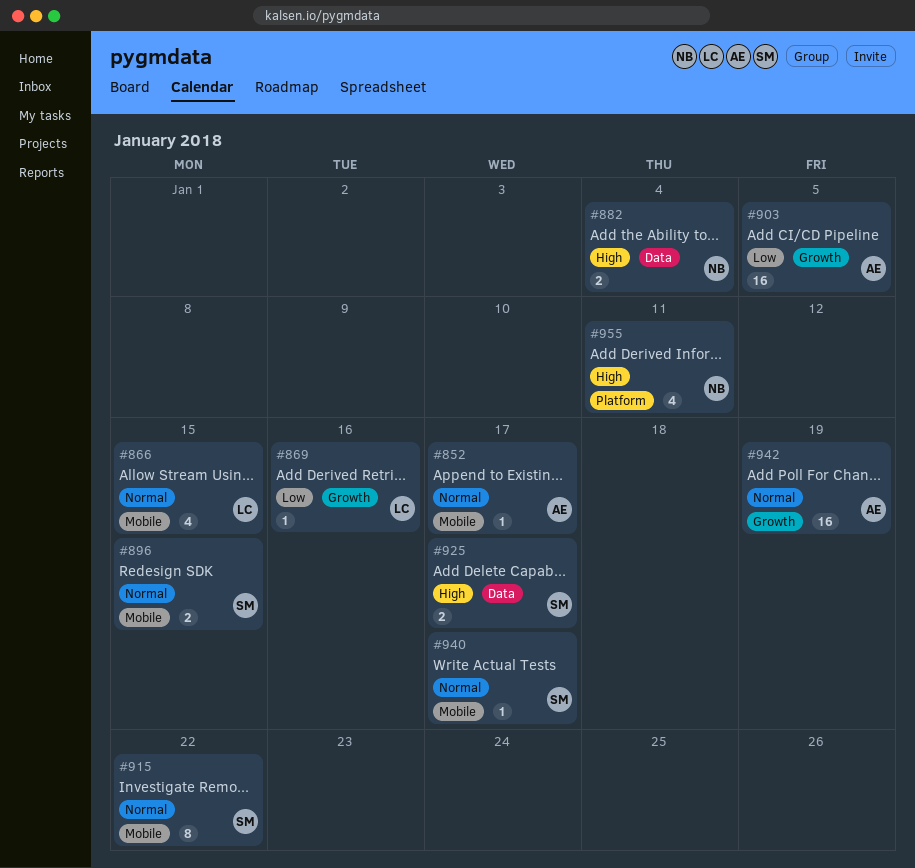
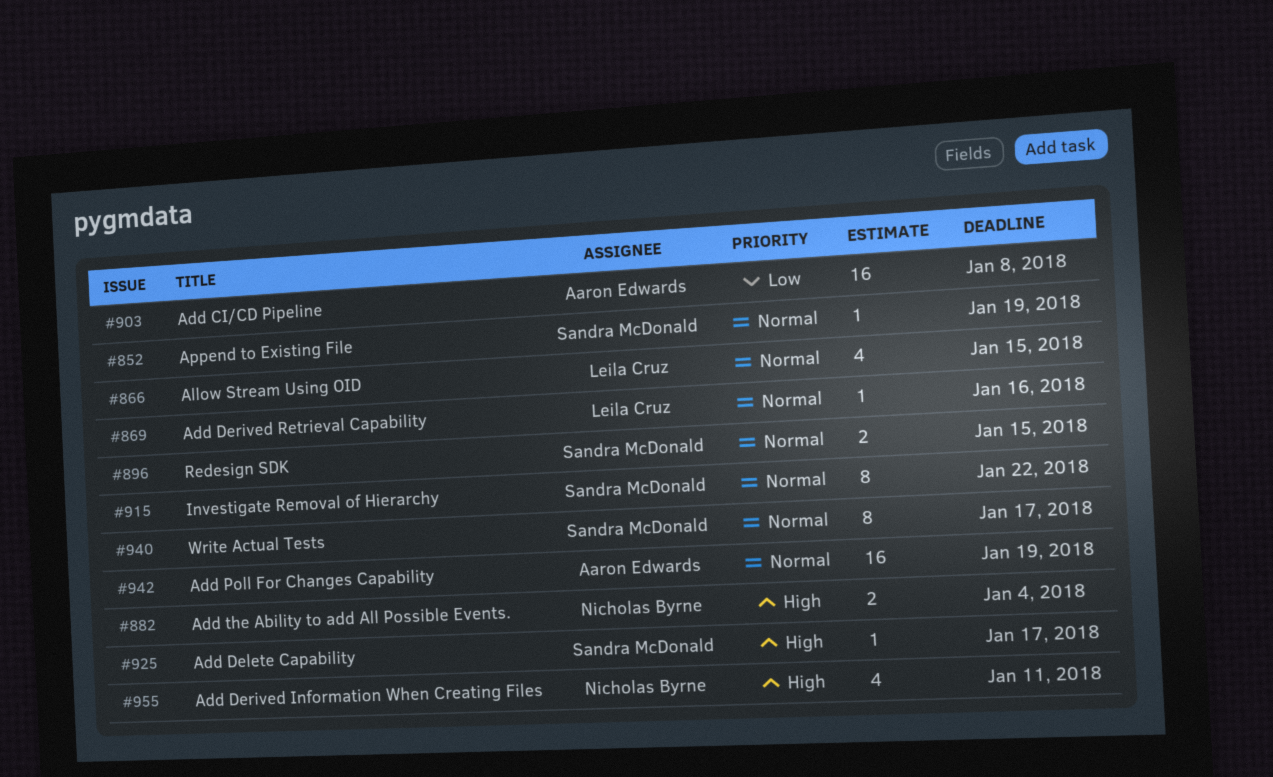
#852, owner: Aaron Edwards -> Sandra McDonald
#852, due: Jan 17 -> Jan 19
#869, priority: Low -> Normal
#903, due: Jan 5 -> Jan 8
#925, estimate: 2 -> 1
#940, estimate: 1 -> 8

